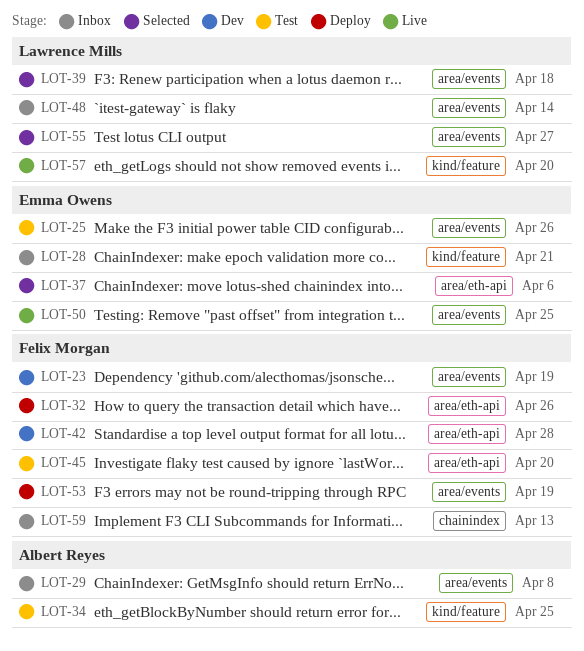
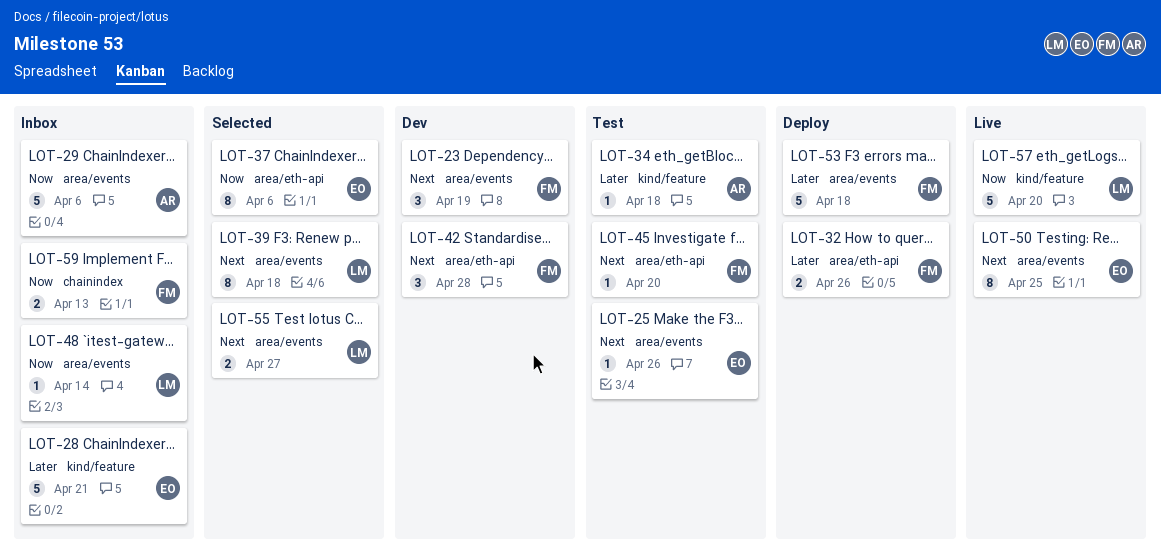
LOT-29, due: Apr 8 -> Apr 6
LOT-34, due: Apr 25 -> Apr 18
LOT-53, due: Apr 19 -> Apr 18

